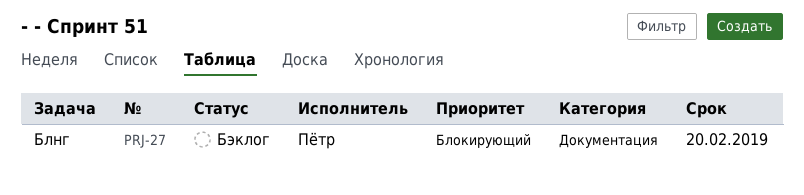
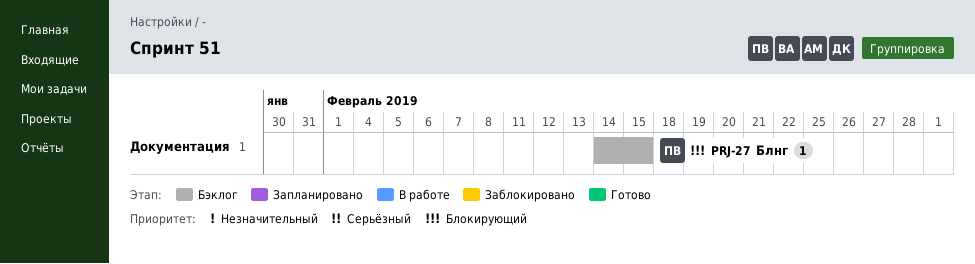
PRJ-27, due: Feb 20 -> Feb 15

